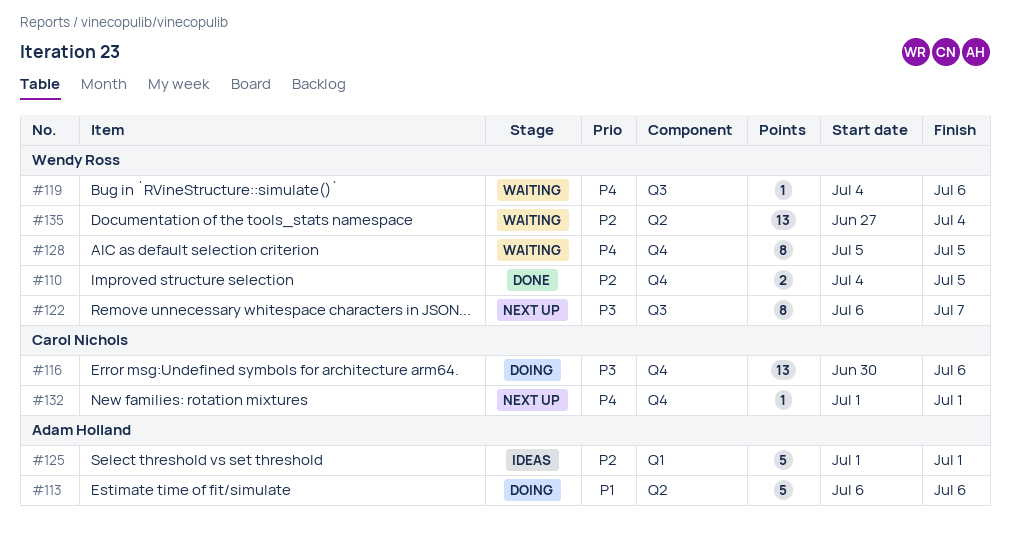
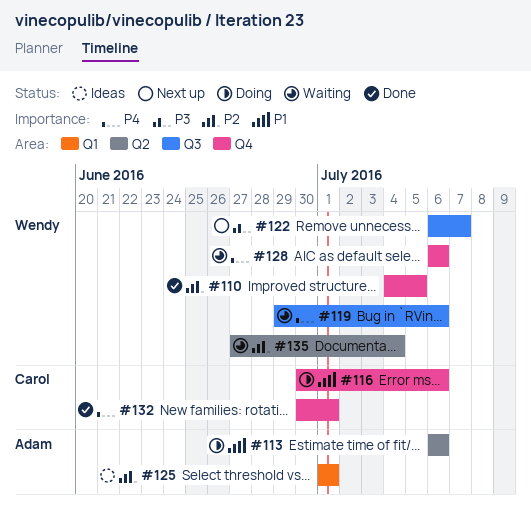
#116, priority: P3 -> P1
#119, start: Jul 4 -> Jun 29
#128, start: Jul 5 -> Jul 6
#128, due: Jul 5 -> Jul 6
#132, status: Next up -> Done
#132, start: Jul 1 -> Jun 30

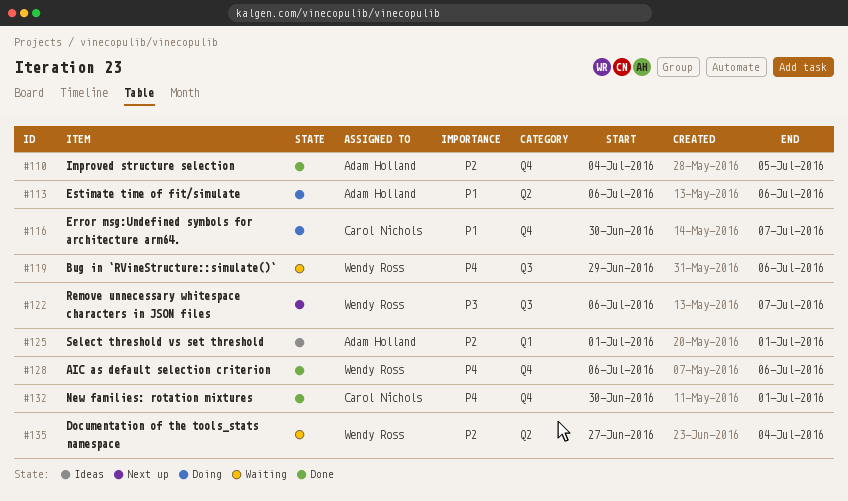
#110, owner: Wendy Ross -> Adam Holland
#116, due: Jul 6 -> Jul 7
#128, status: Waiting -> Done

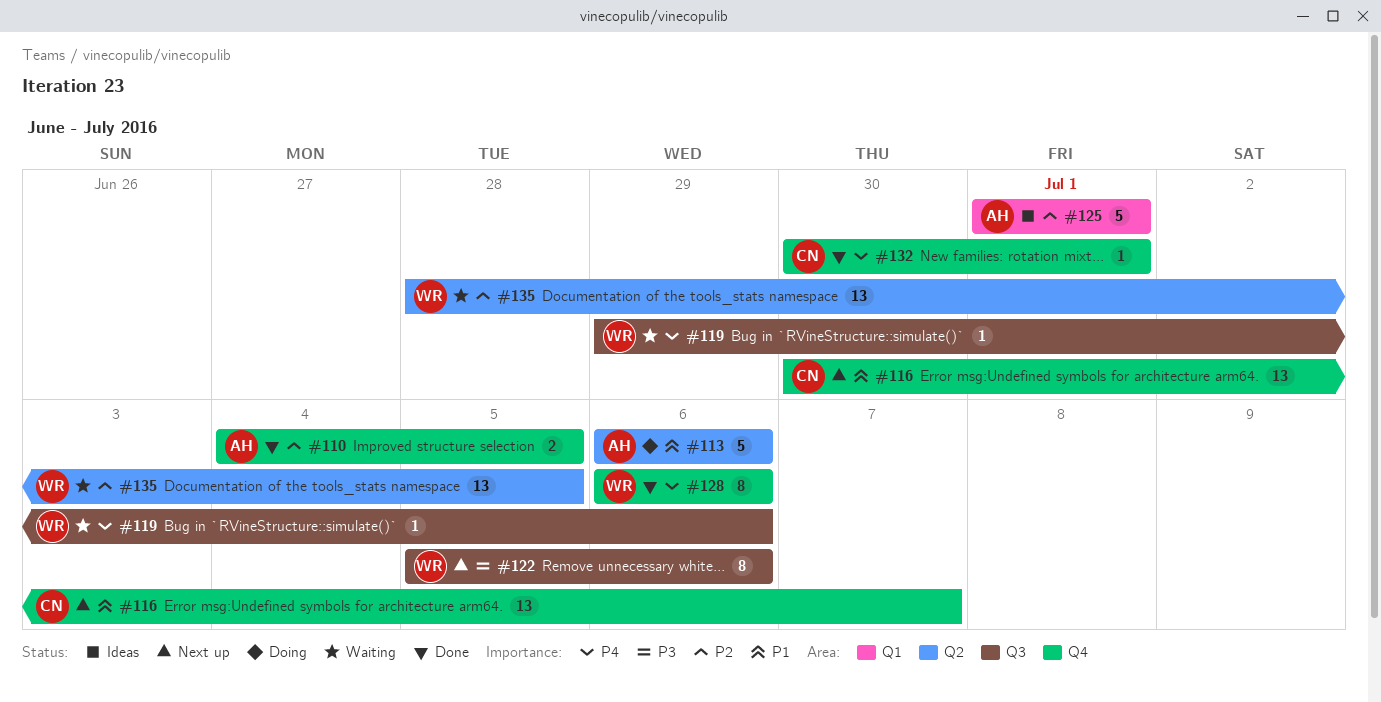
#116, status: Doing -> Next up
#122, start: Jul 6 -> Jul 5
#122, due: Jul 7 -> Jul 6
#135, start: Jun 27 -> Jun 28
#135, due: Jul 4 -> Jul 5

